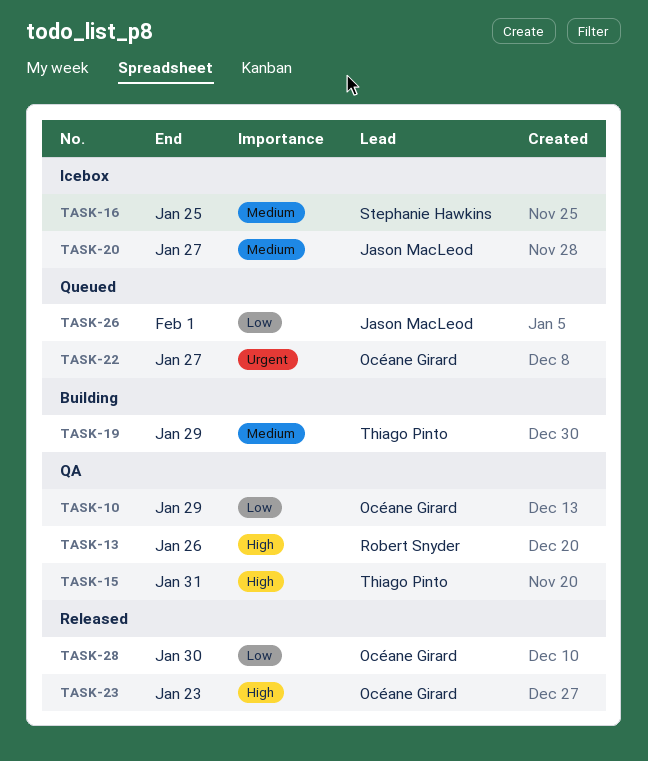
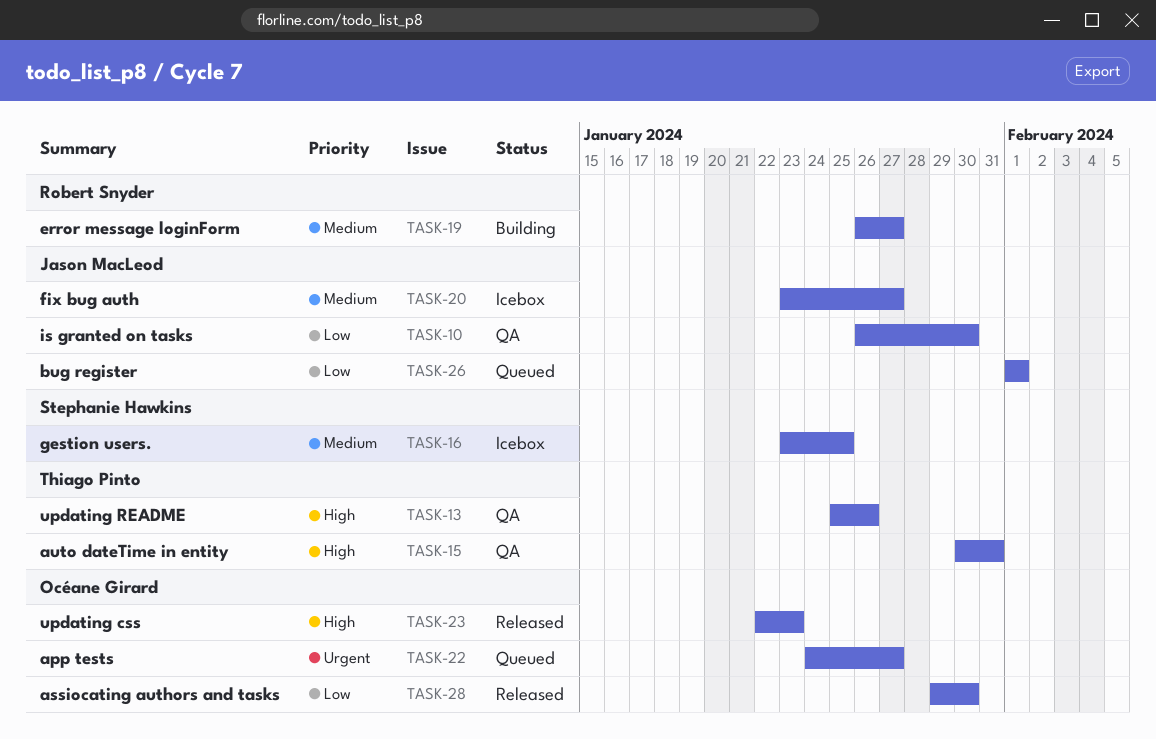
TASK-10, owner: Océane Girard -> Jason MacLeod
TASK-10, due: Jan 29 -> Jan 30
TASK-13, owner: Robert Snyder -> Thiago Pinto
TASK-19, owner: Thiago Pinto -> Robert Snyder
TASK-19, due: Jan 29 -> Jan 27

